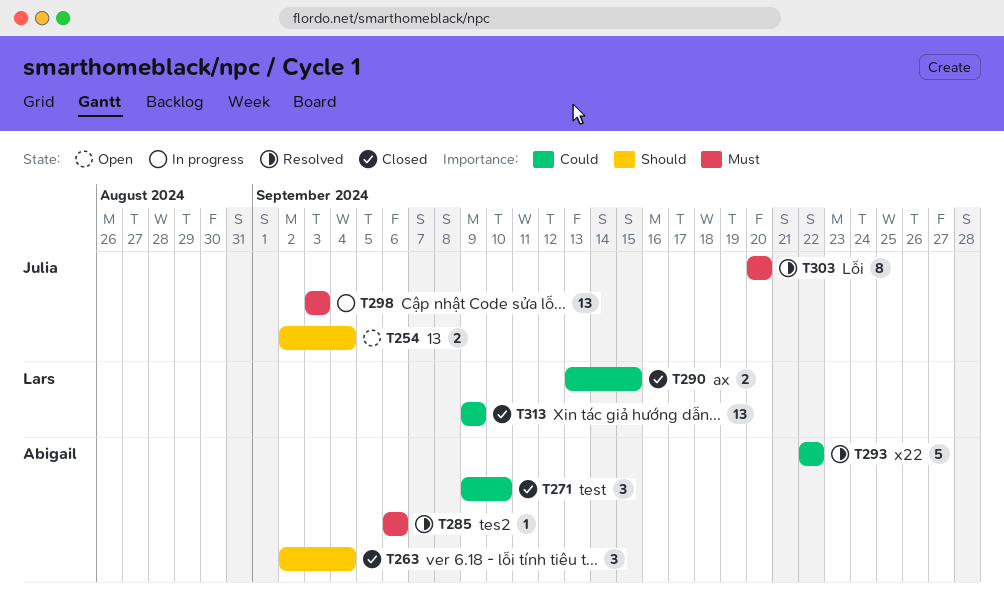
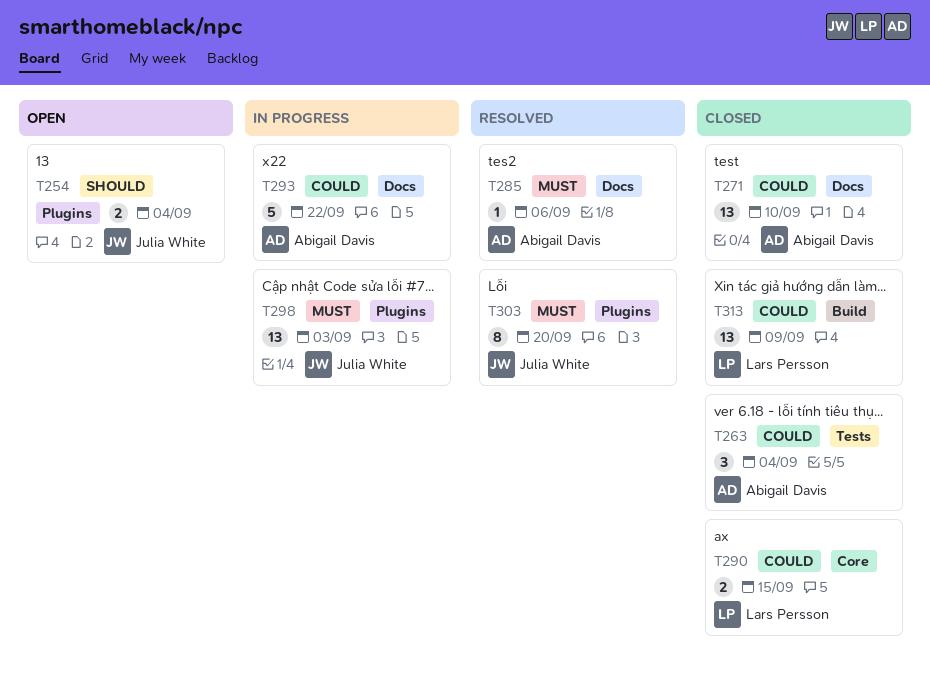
T263, priority: Should -> Could
T271, estimate: 3 -> 13
T293, status: Resolved -> In progress

